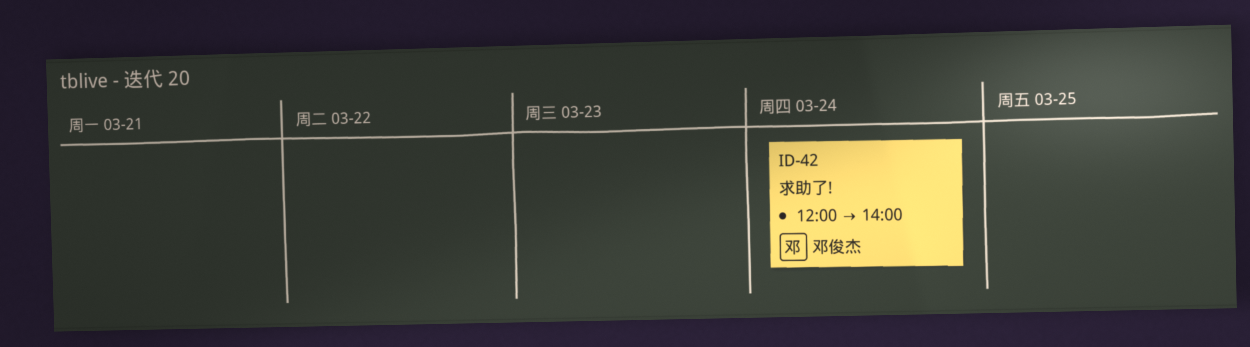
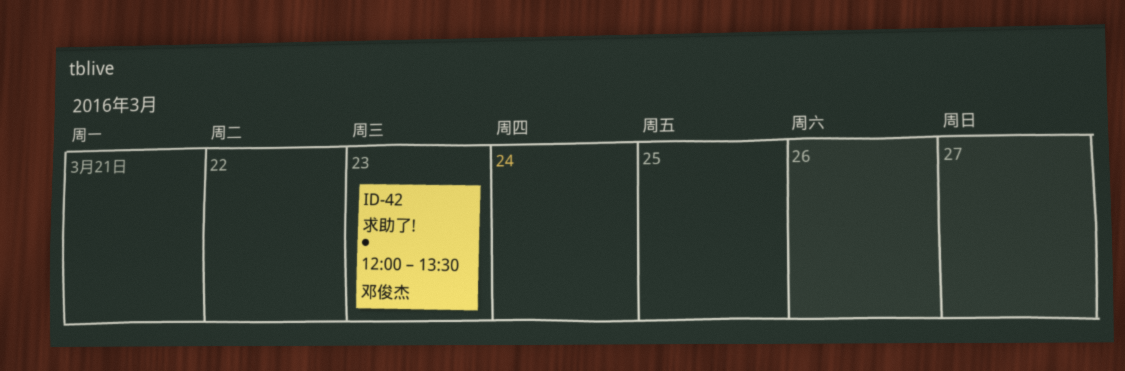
ID-42, day: Mar 24 -> Mar 23
ID-42, ends: 14:00 -> 13:30

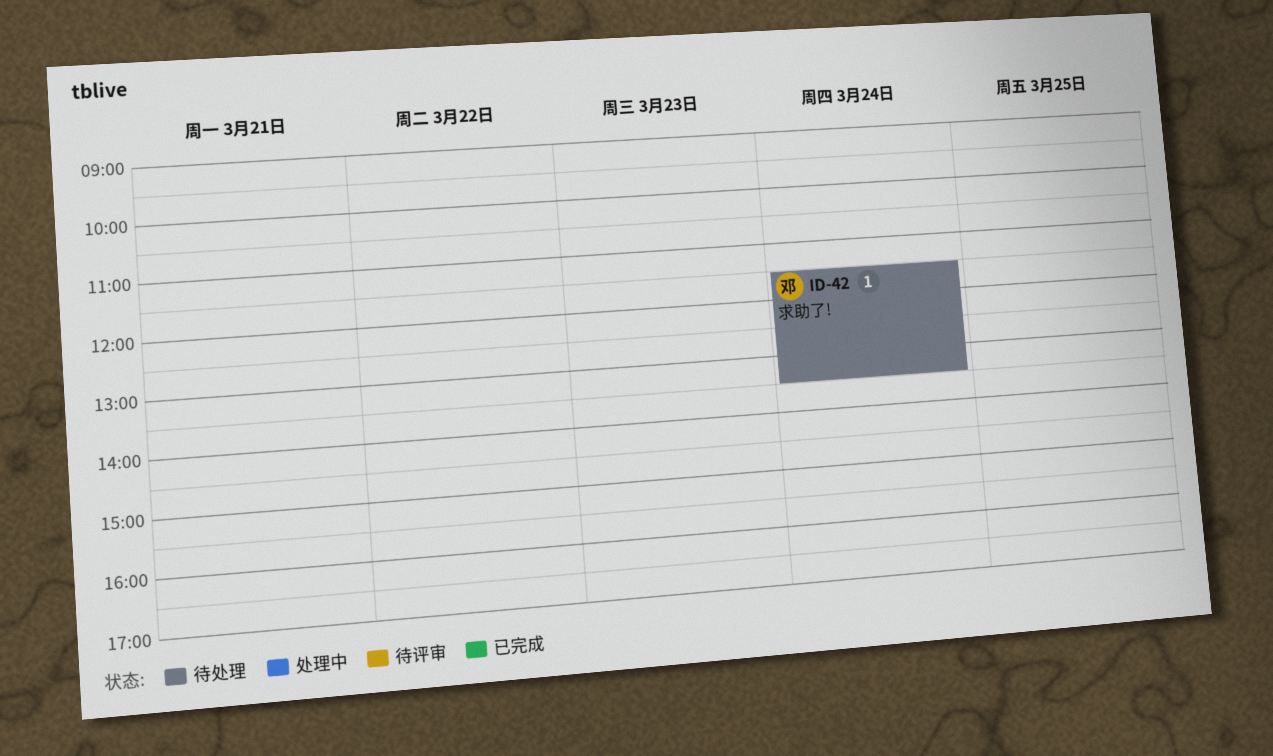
ID-42, day: Mar 23 -> Mar 24
ID-42, begins: 12:00 -> 11:30

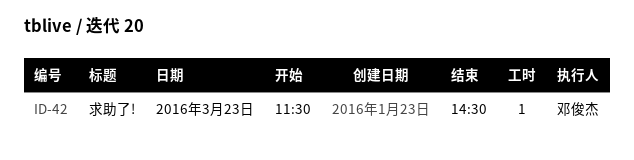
ID-42, day: Mar 24 -> Mar 23
ID-42, ends: 13:30 -> 14:30

